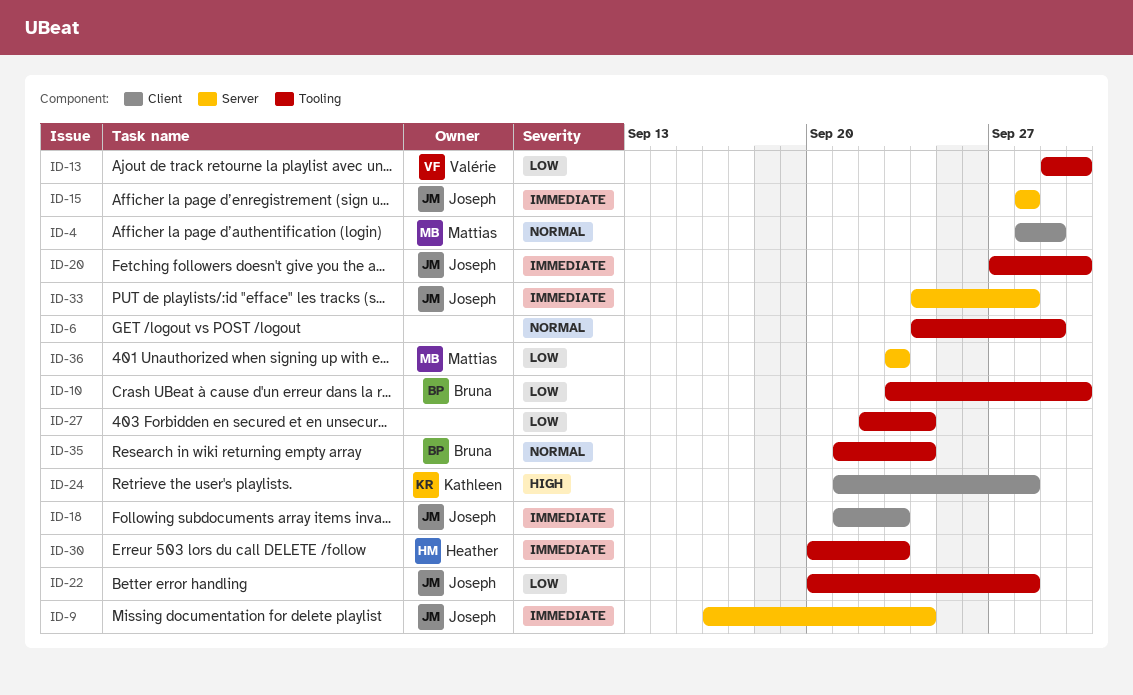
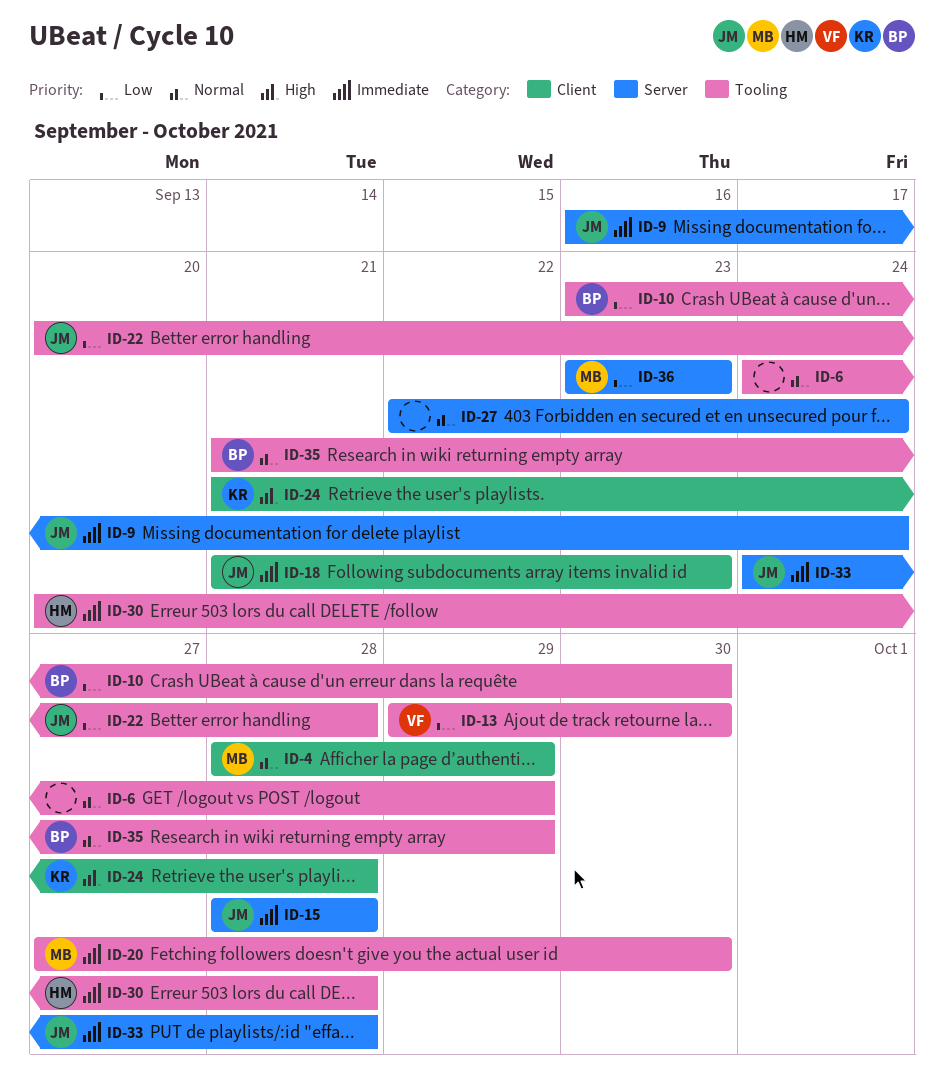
ID-20, owner: Joseph -> Mattias
ID-27, priority: Low -> Normal
ID-27, label: Tooling -> Server
ID-30, due: Sep 23 -> Sep 28
ID-35, due: Sep 24 -> Sep 29

